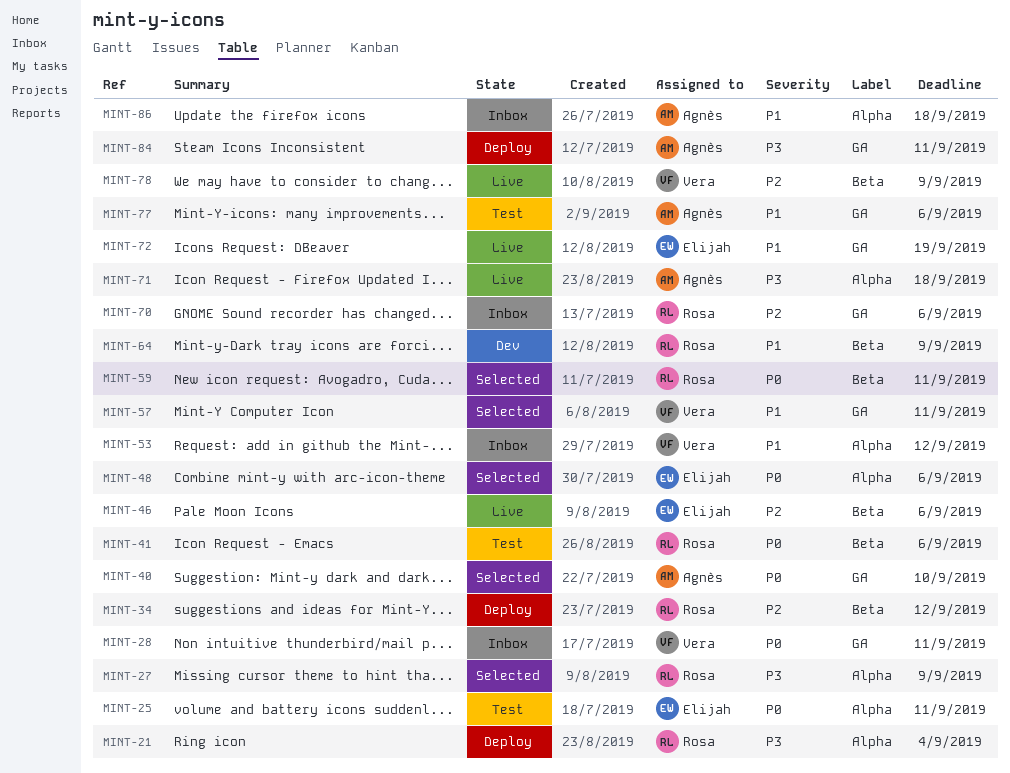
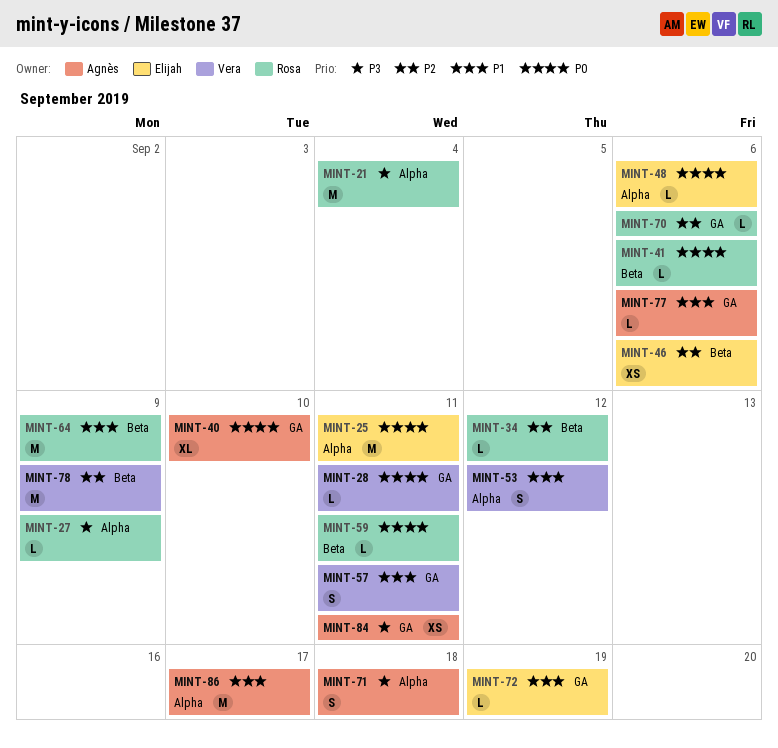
MINT-86, due: Sep 18 -> Sep 17

